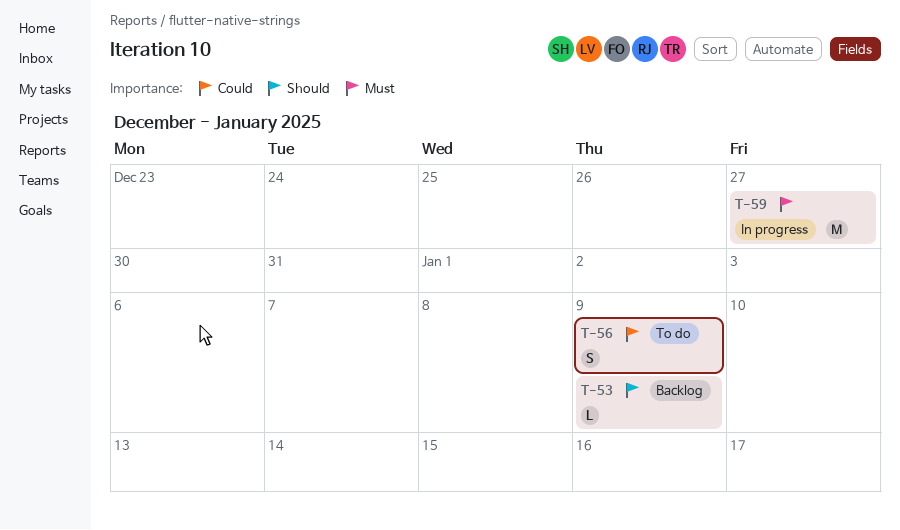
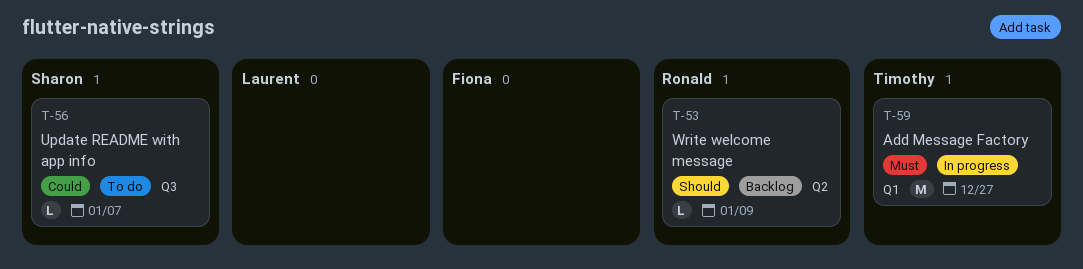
T-56, estimate: S -> L
T-56, due: Jan 9 -> Jan 7

